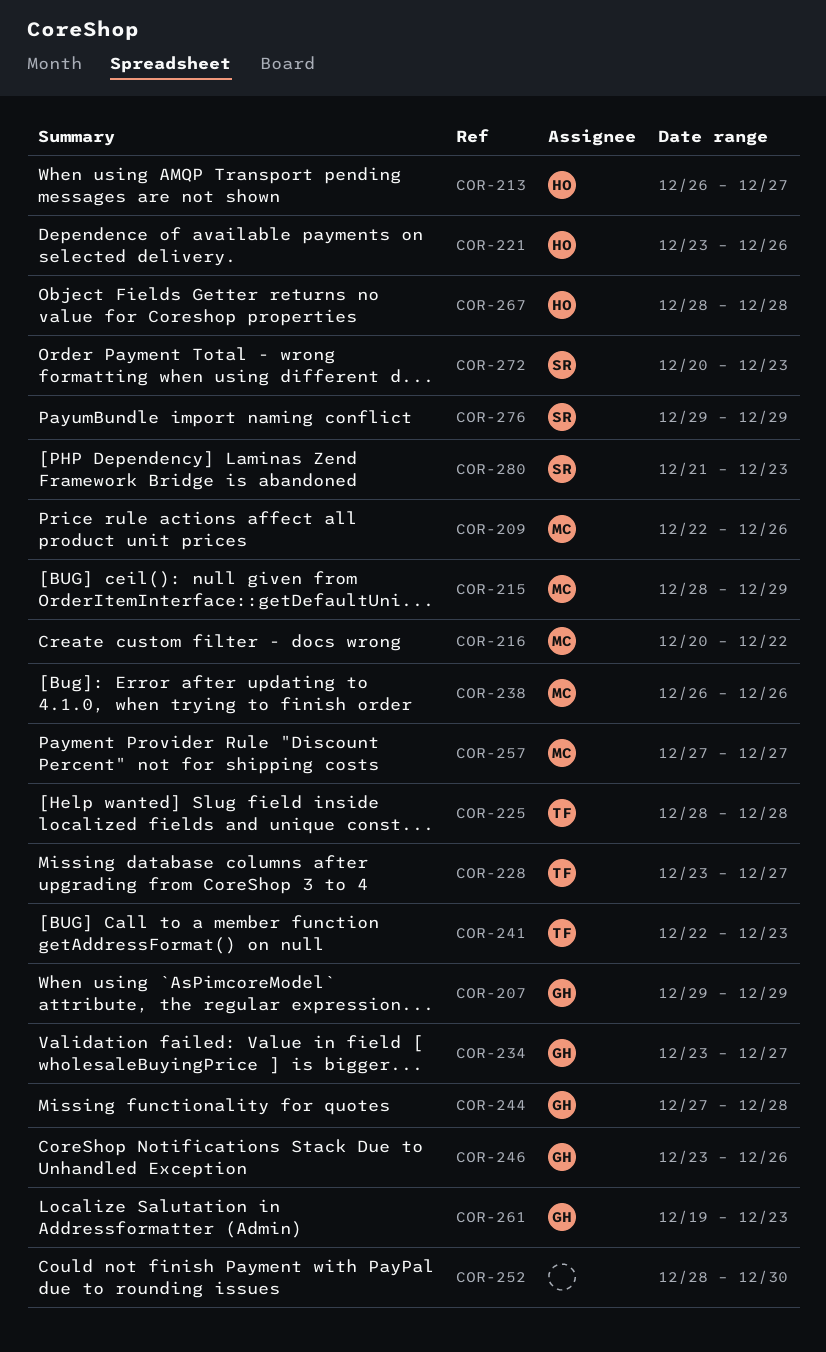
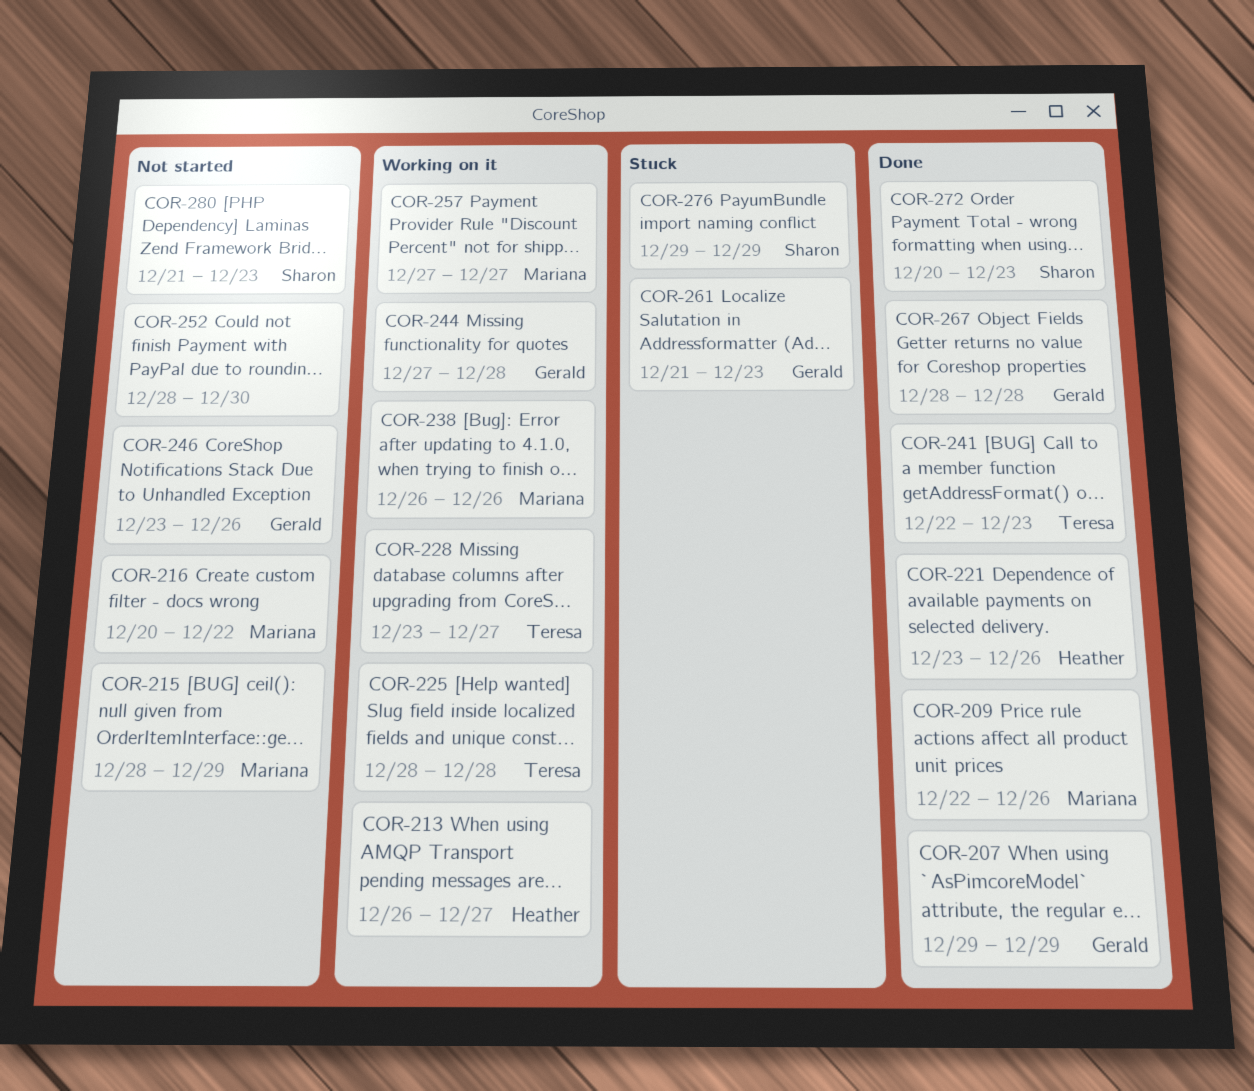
COR-234: present -> none
COR-261, start: Dec 19 -> Dec 21
COR-267, owner: Heather -> Gerald

